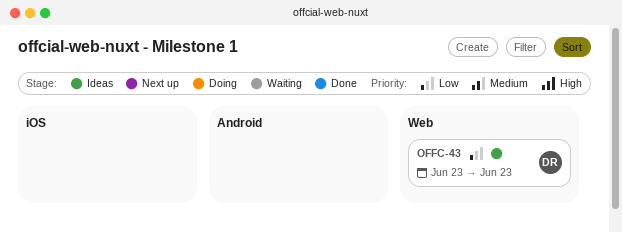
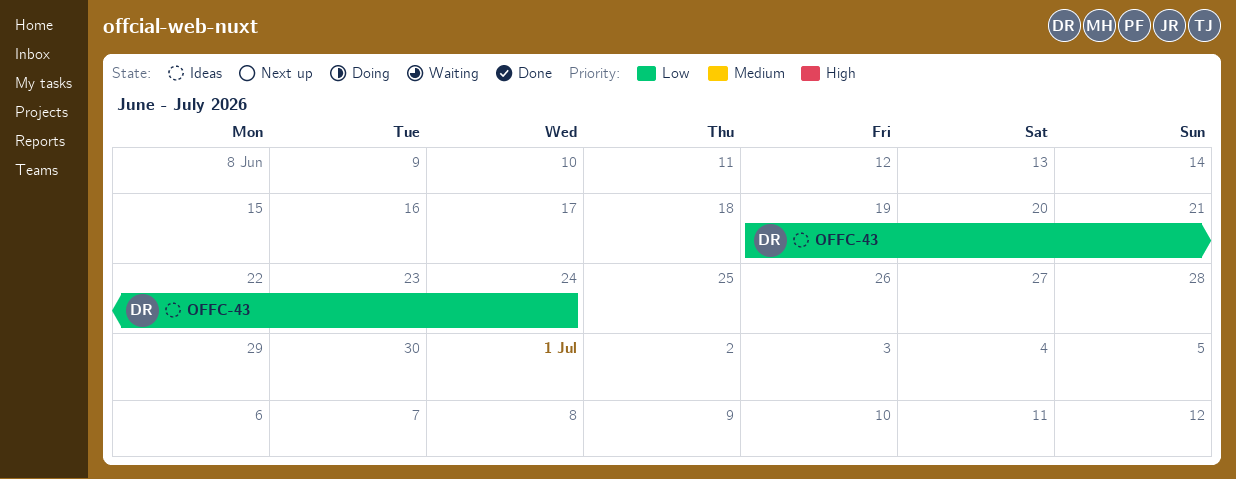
OFFC-43, start: Jun 23 -> Jun 19
OFFC-43, due: Jun 23 -> Jun 24

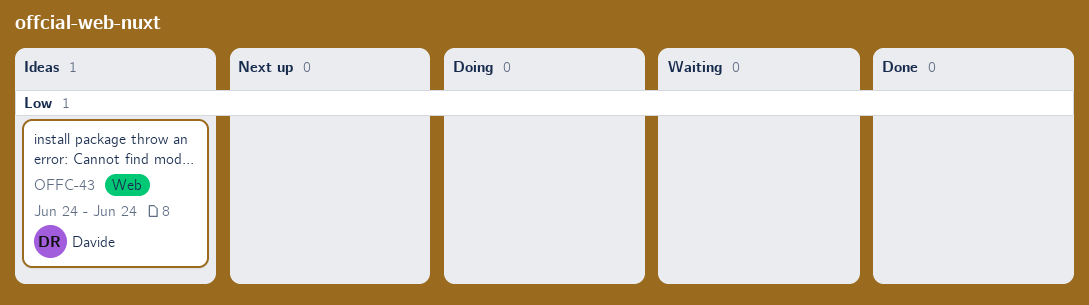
OFFC-43, start: Jun 19 -> Jun 24

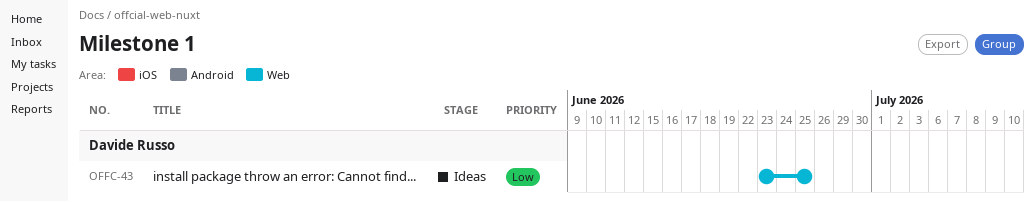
OFFC-43, start: Jun 24 -> Jun 23
OFFC-43, due: Jun 24 -> Jun 25

